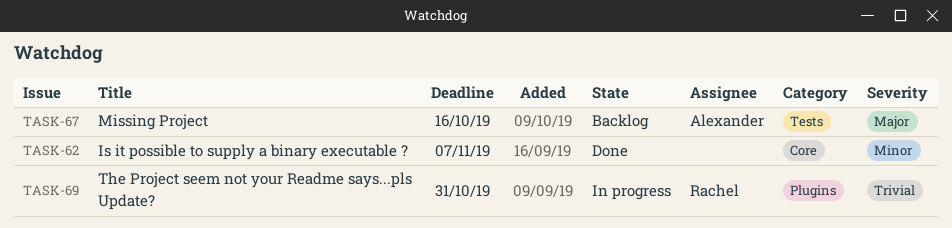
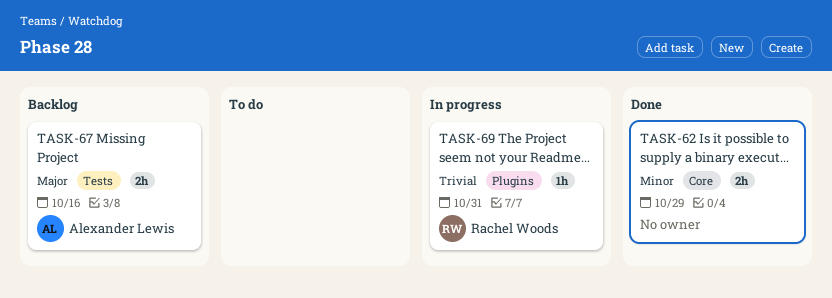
TASK-62, due: Nov 7 -> Oct 29

